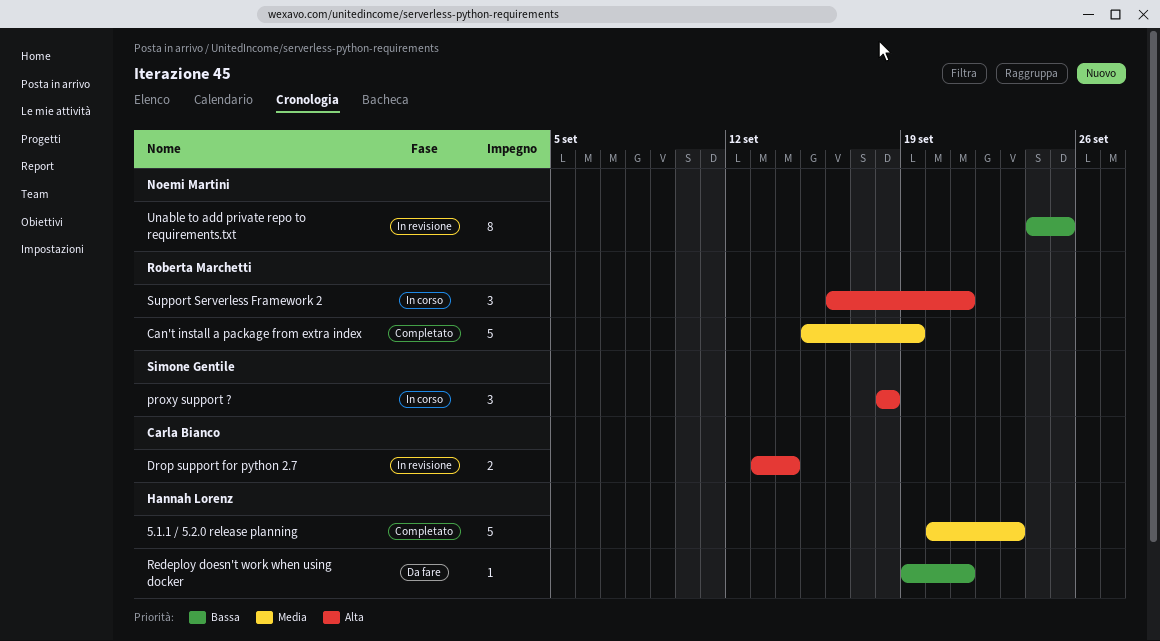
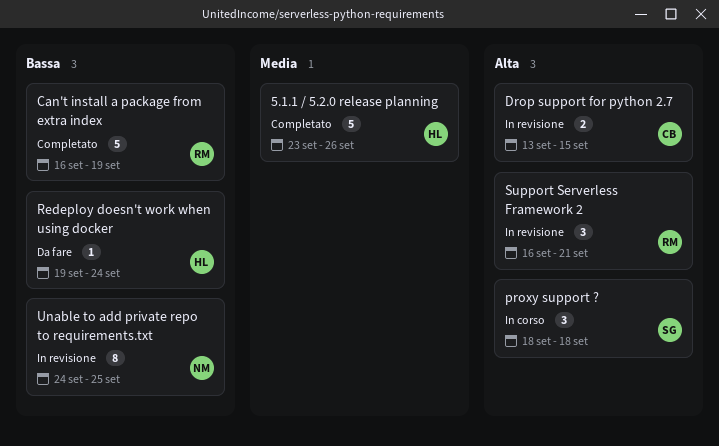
5.1.1 / 5.2.0 release planning, start: Sep 20 -> Sep 23
5.1.1 / 5.2.0 release planning, due: Sep 23 -> Sep 26
Can't install a package from extra index, priority: Media -> Bassa
Can't install a package from extra index, start: Sep 15 -> Sep 16
Drop support for python 2.7, due: Sep 14 -> Sep 15
Redeploy doesn't work when using docker, due: Sep 21 -> Sep 24
Support Serverless Framework 2, status: In corso -> In revisione

